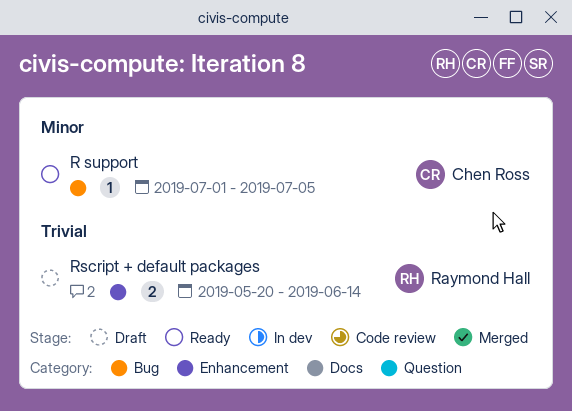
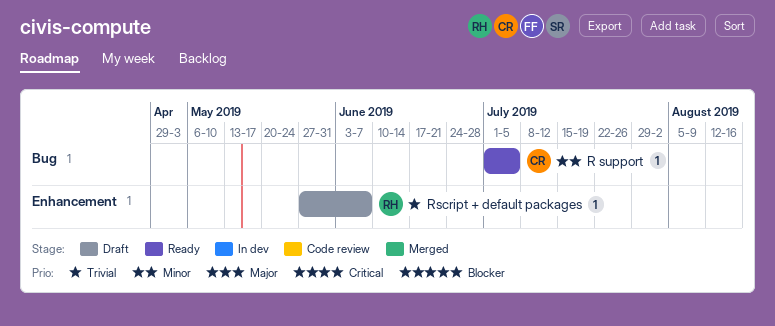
Rscript + default packages, estimate: 2 -> 1
Rscript + default packages, start: May 20 -> May 27
Rscript + default packages, due: Jun 14 -> Jun 7

